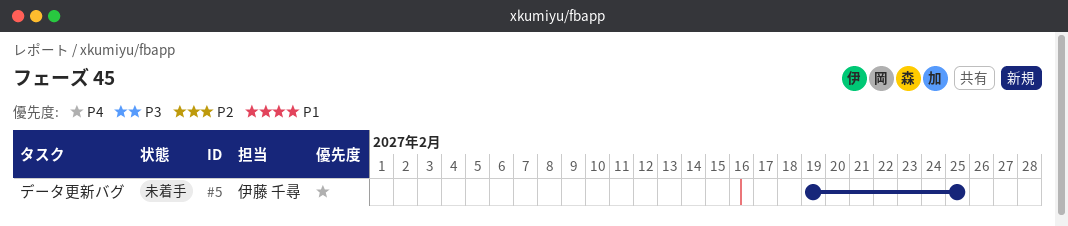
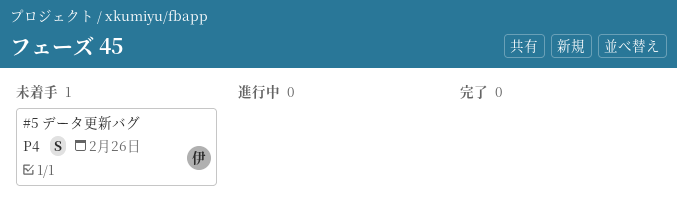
#5, due: Feb 25 -> Feb 26

